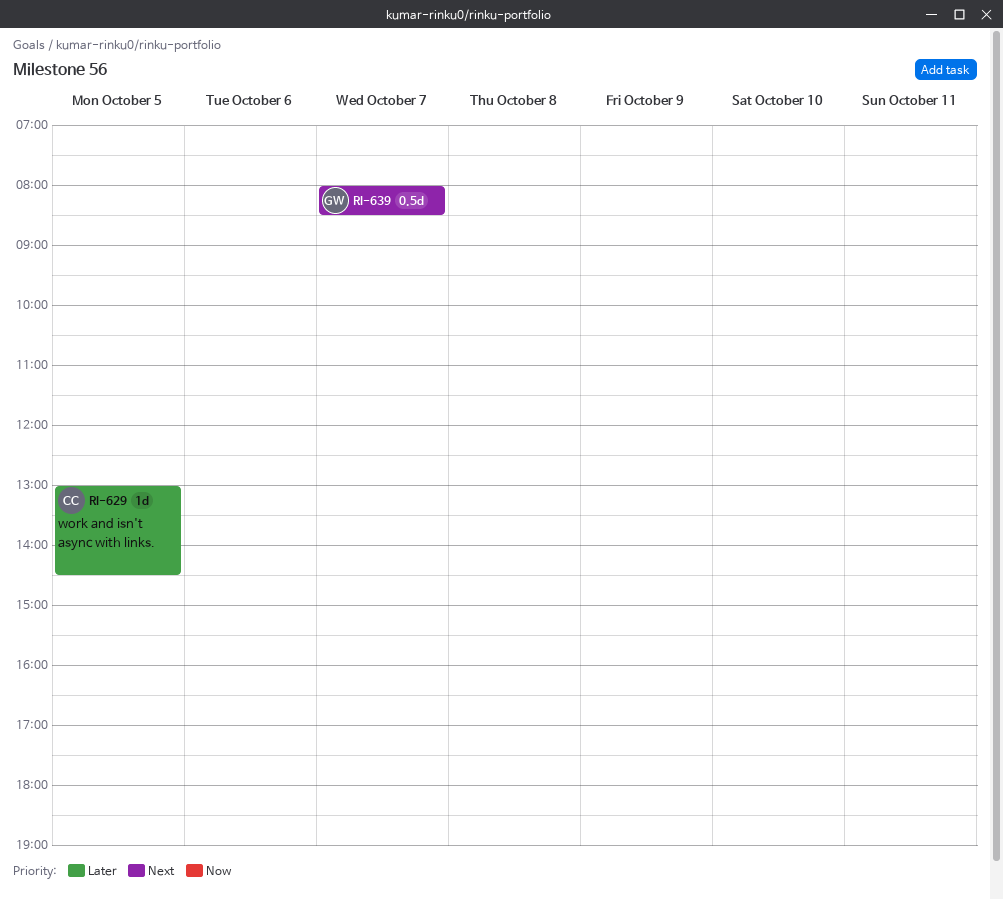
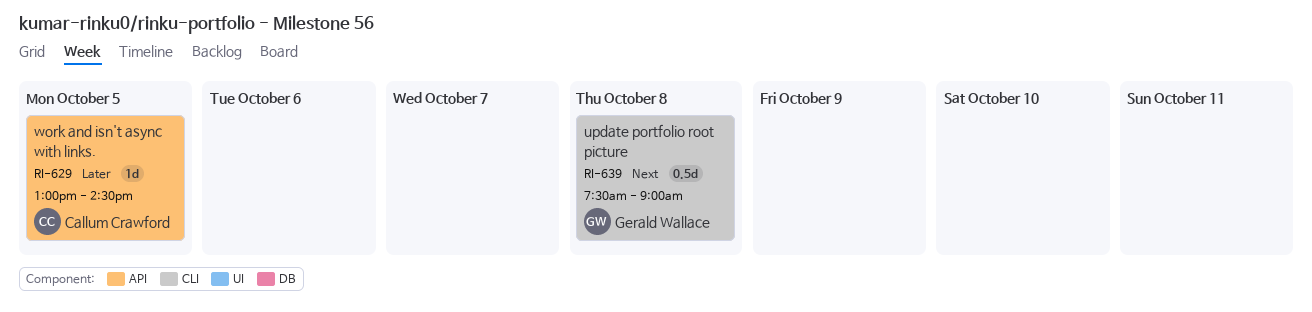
RI-639, day: Oct 7 -> Oct 8
RI-639, begins: 08:00 -> 07:30
RI-639, ends: 08:30 -> 09:00

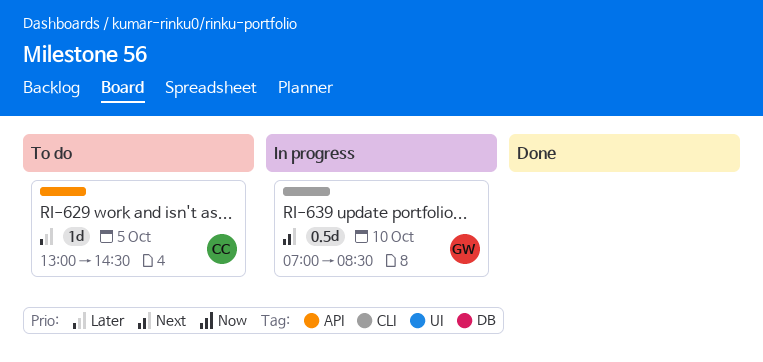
RI-639, day: Oct 8 -> Oct 10
RI-639, begins: 07:30 -> 07:00
RI-639, ends: 09:00 -> 08:30

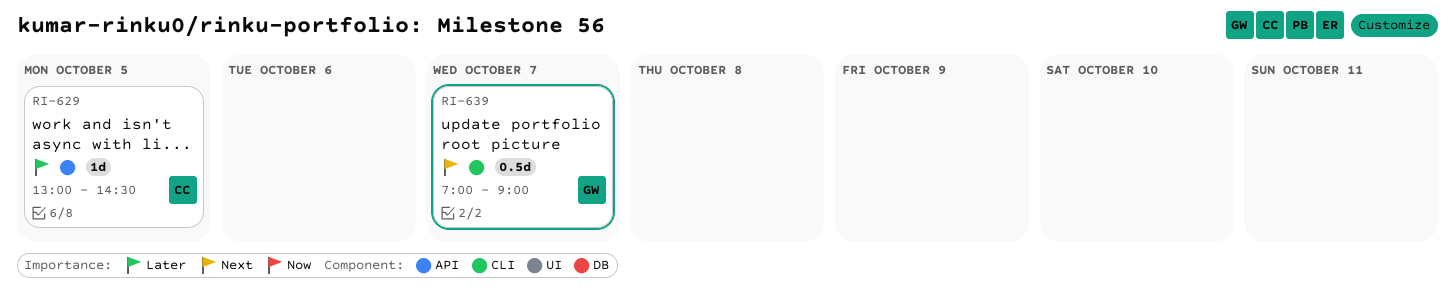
RI-639, day: Oct 10 -> Oct 7
RI-639, ends: 08:30 -> 09:00

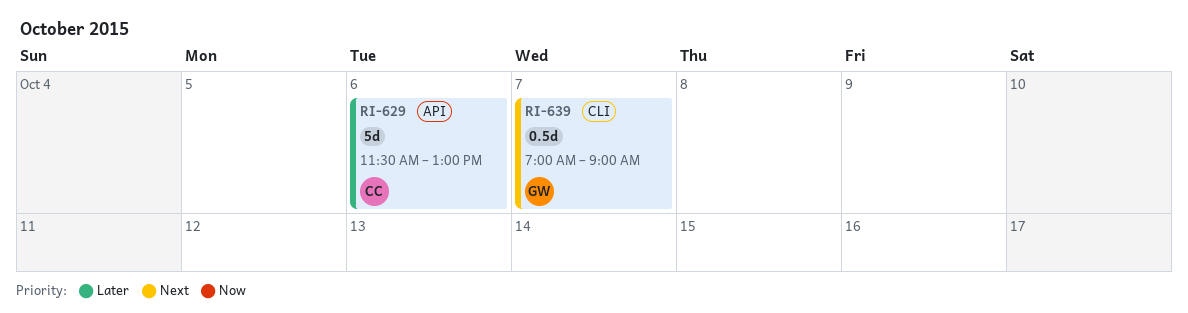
RI-629, estimate: 1d -> 5d
RI-629, day: Oct 5 -> Oct 6
RI-629, begins: 13:00 -> 11:30
RI-629, ends: 14:30 -> 13:00

